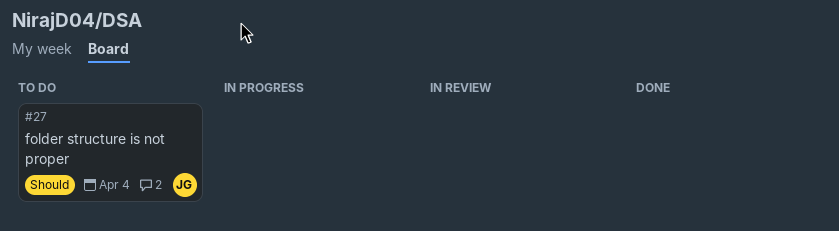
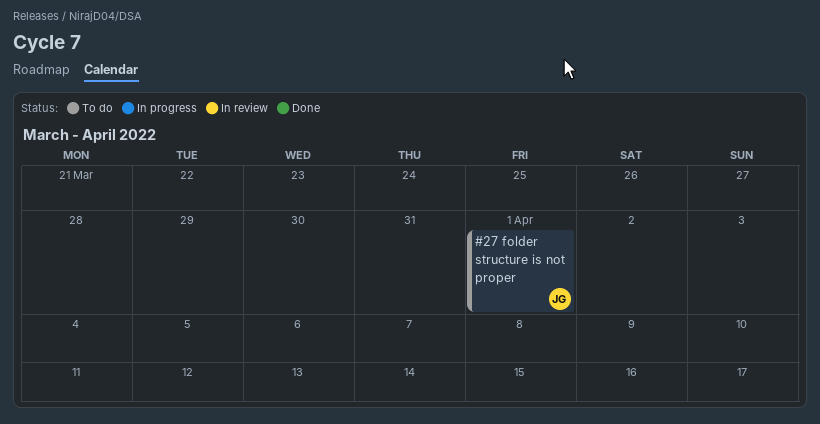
#27, due: Apr 4 -> Apr 1

